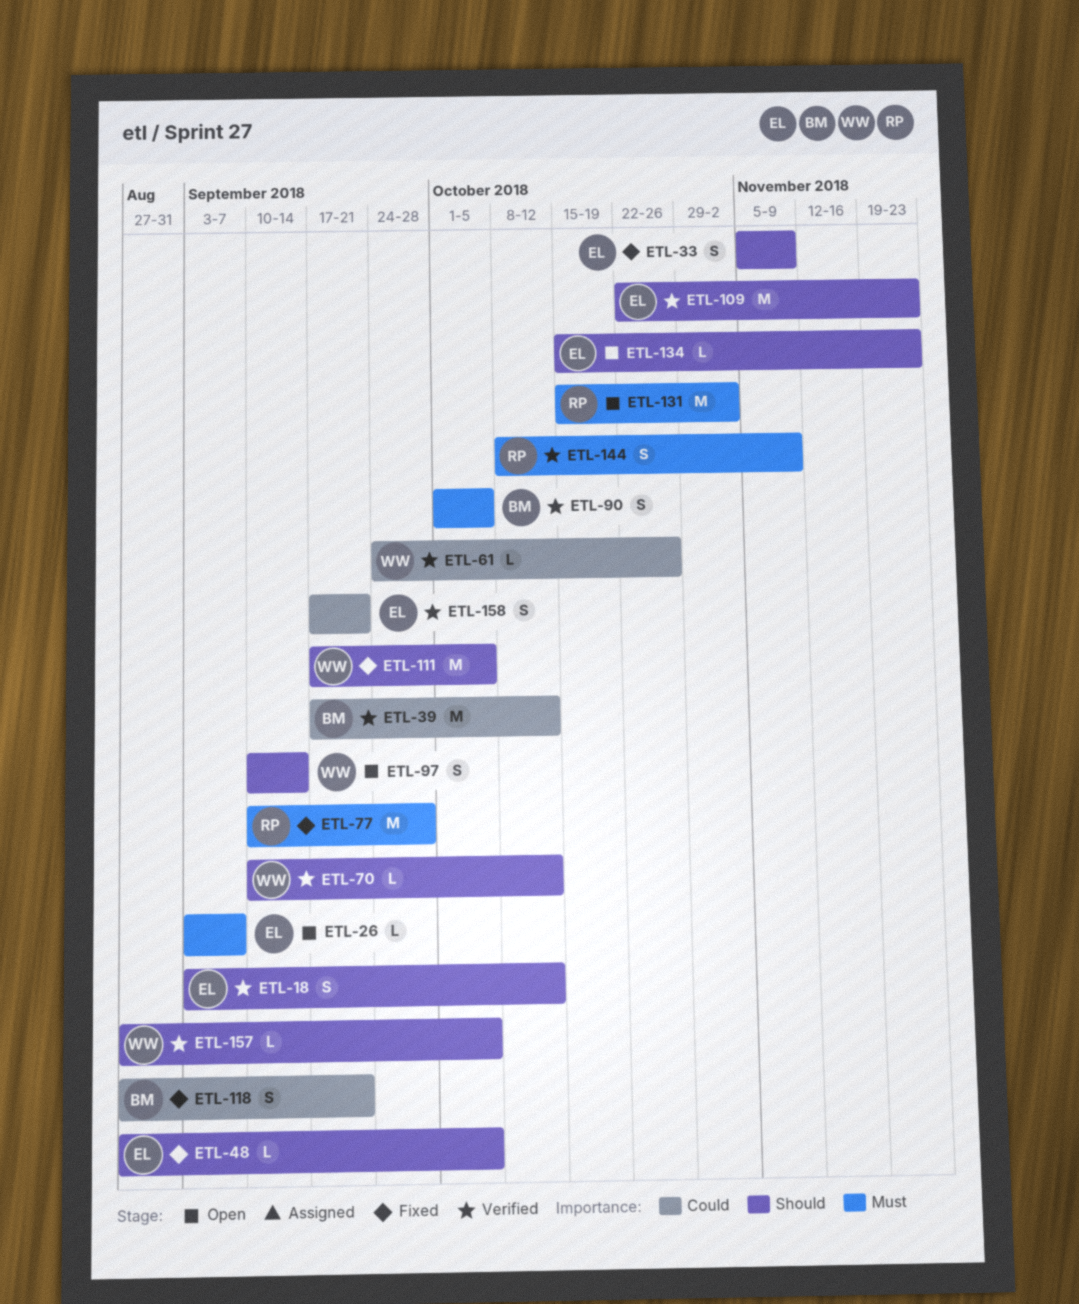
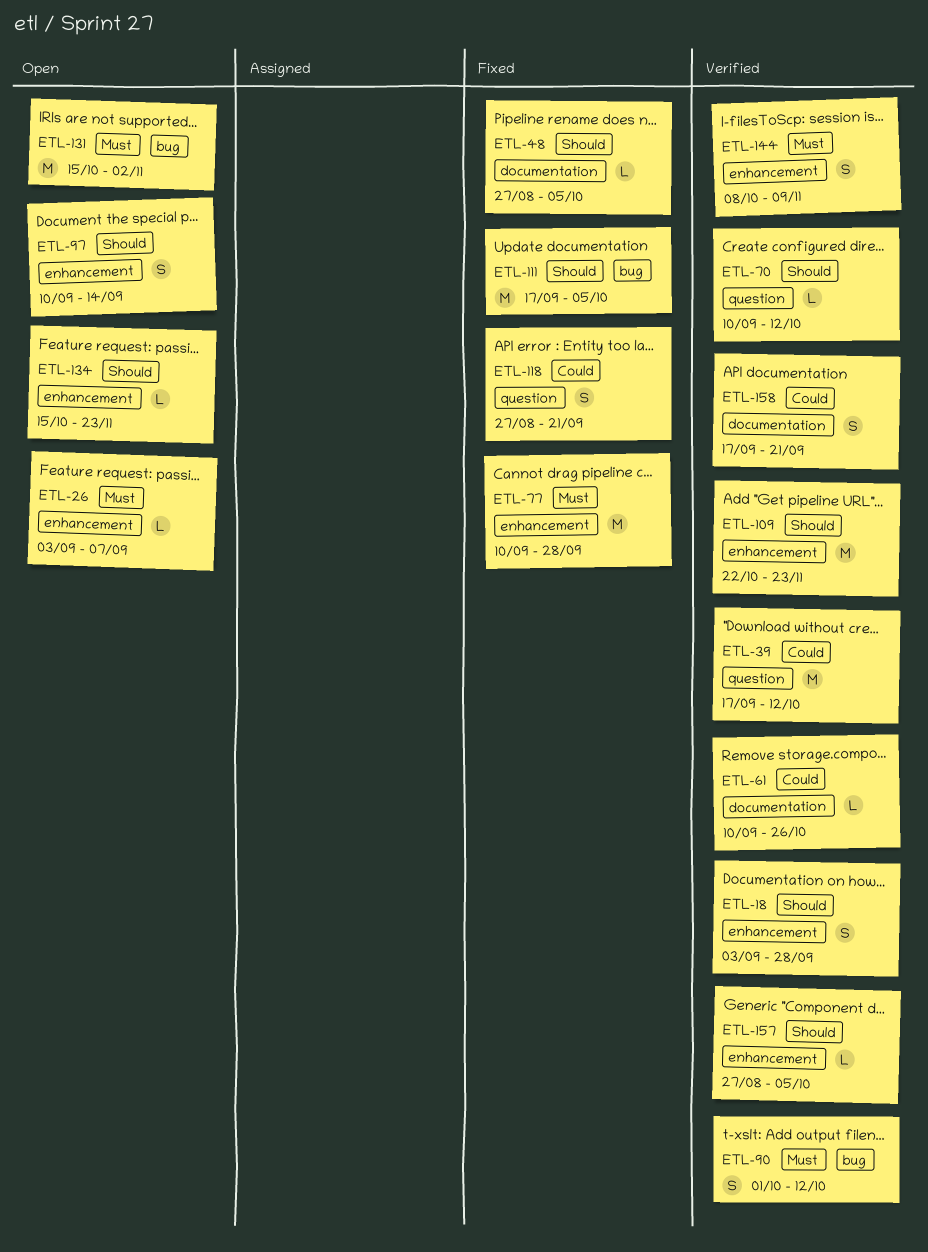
ETL-18, due: Oct 12 -> Sep 28
ETL-33: present -> none
ETL-61, start: Sep 24 -> Sep 10
ETL-90, due: Oct 5 -> Oct 12

